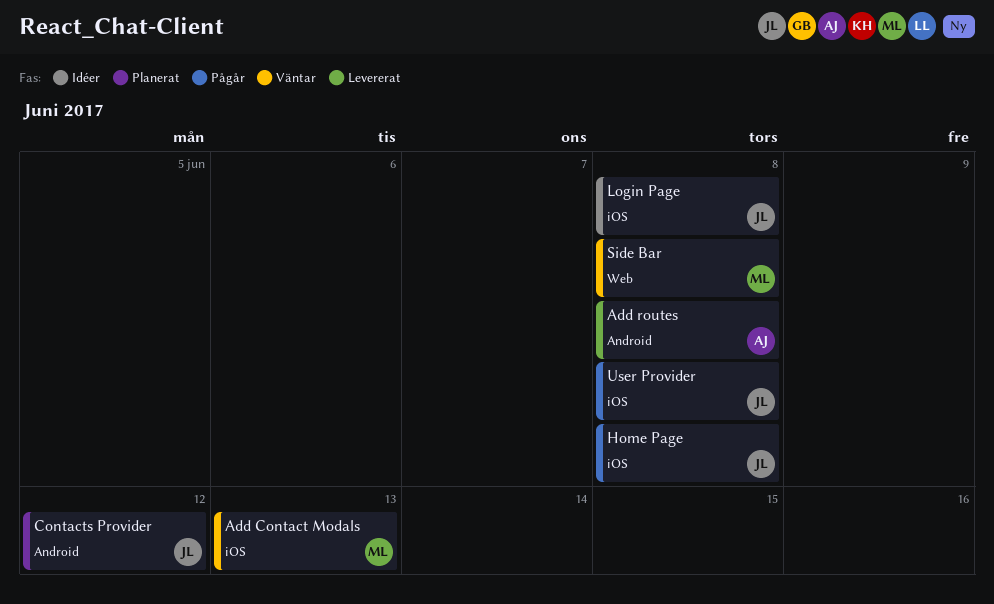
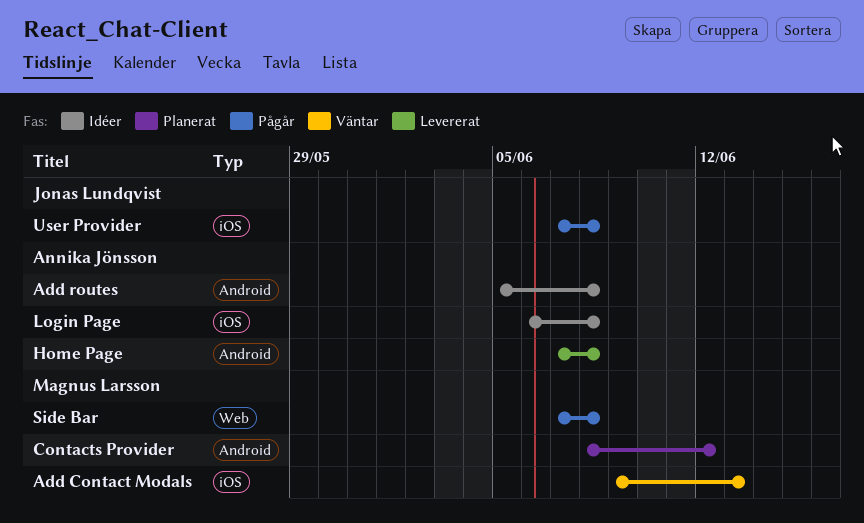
Add routes, status: Levererat -> Idéer
Contacts Provider, owner: Jonas Lundqvist -> Magnus Larsson
Home Page, status: Pågår -> Levererat
Home Page, owner: Jonas Lundqvist -> Annika Jönsson
Home Page, label: iOS -> Android
Login Page, owner: Jonas Lundqvist -> Annika Jönsson
Side Bar, status: Väntar -> Pågår

